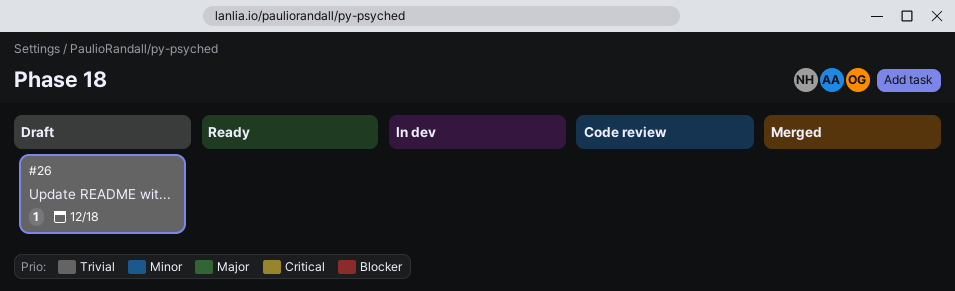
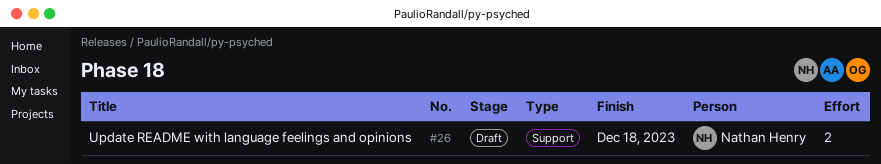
#26, estimate: 1 -> 2

